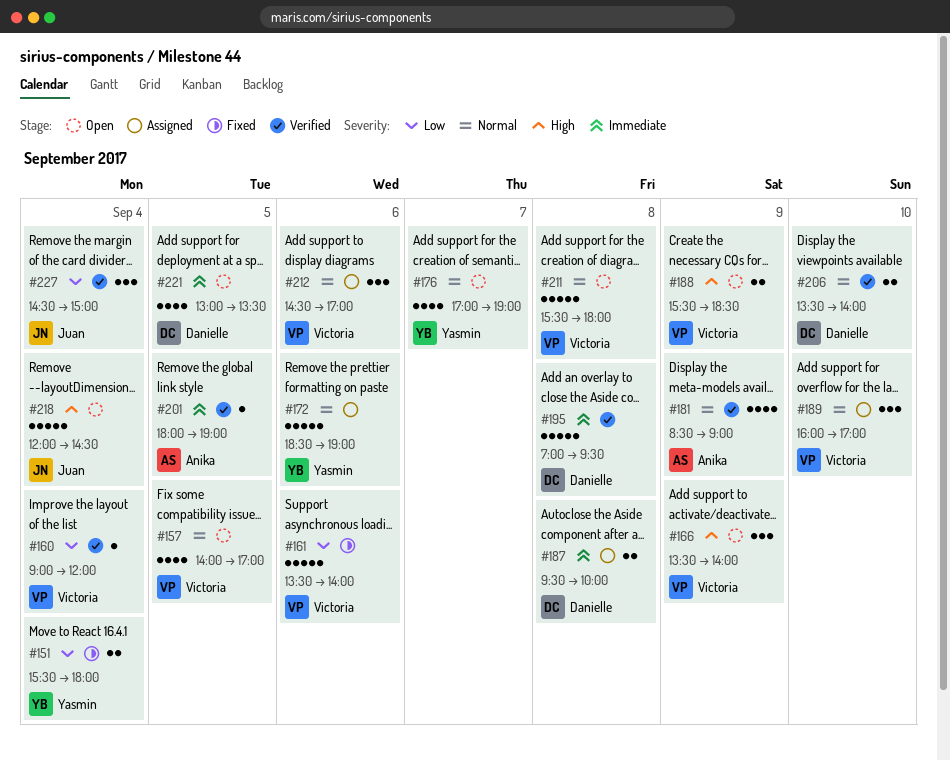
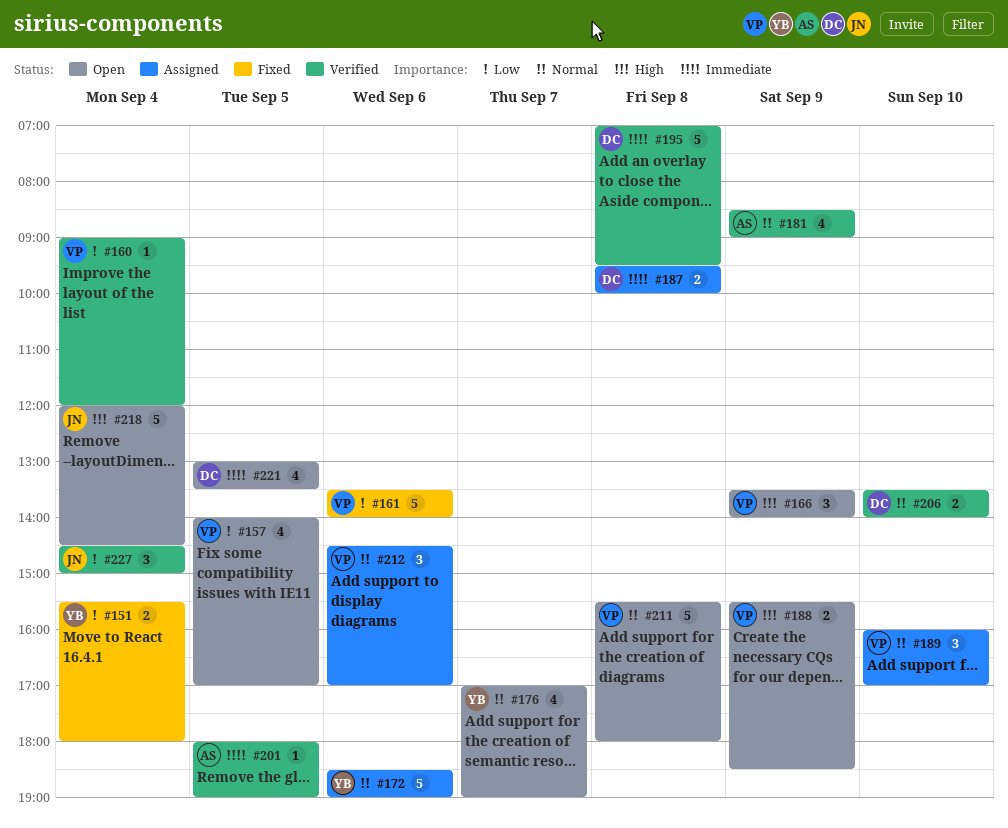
#157, priority: Normal -> Low

